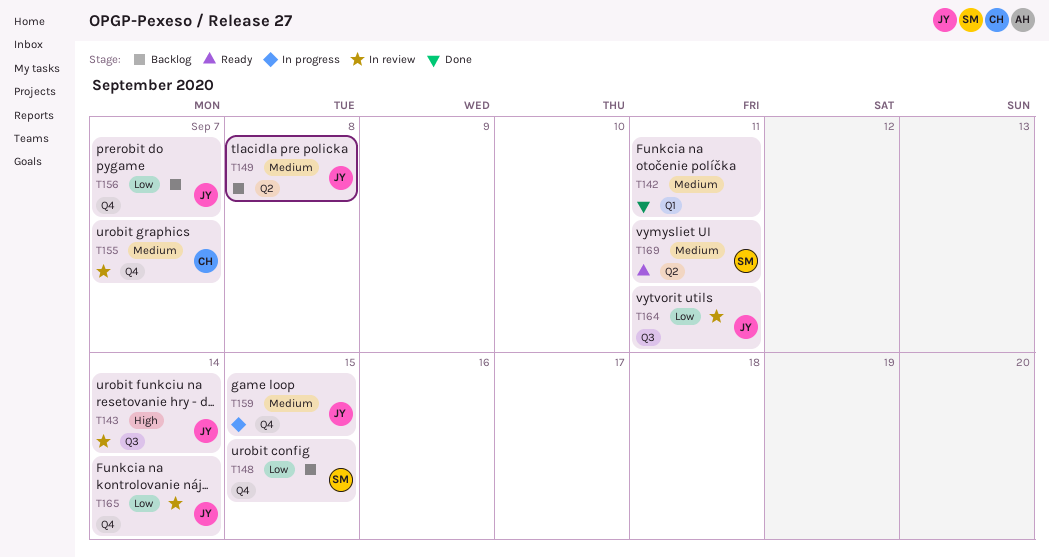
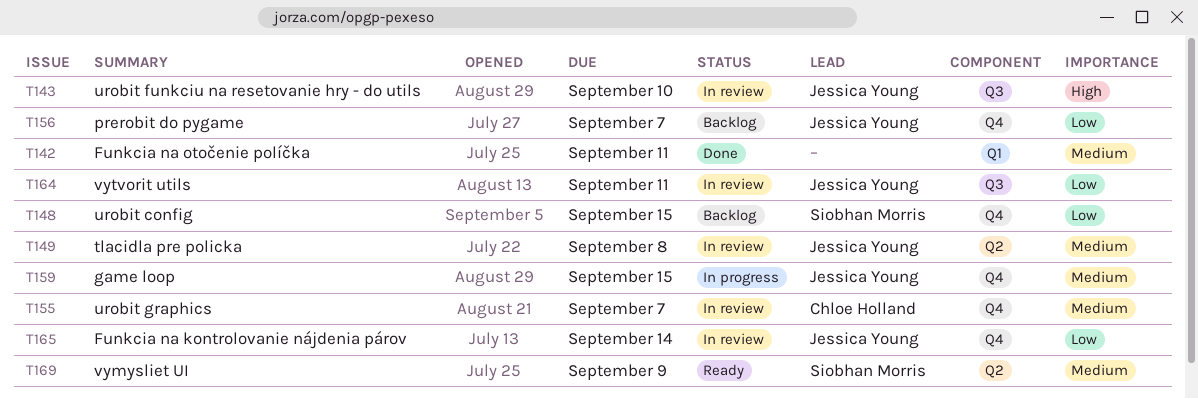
T143, due: Sep 14 -> Sep 10
T149, status: Backlog -> In review
T169, due: Sep 11 -> Sep 9

